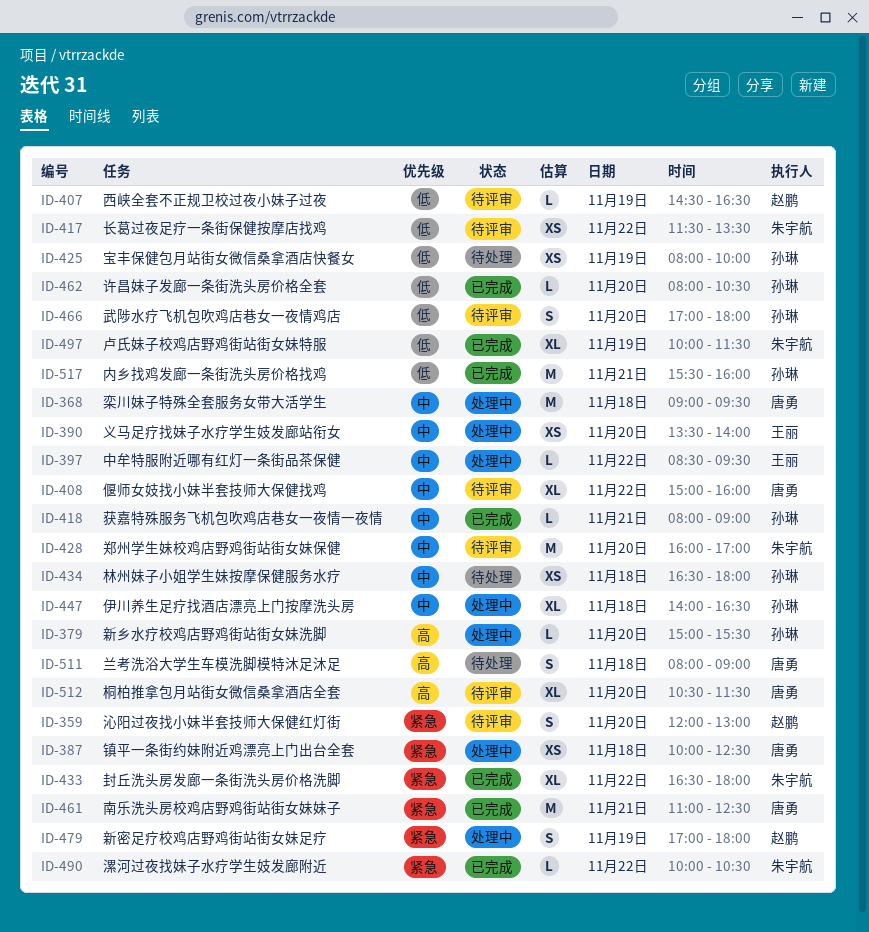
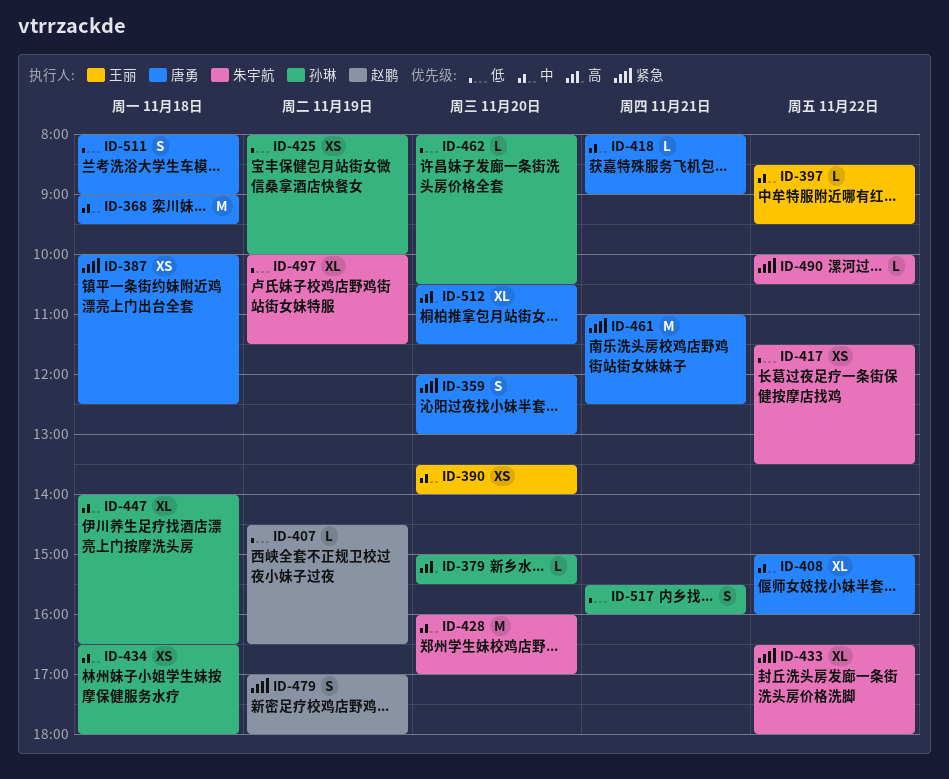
ID-359, owner: 赵鹏 -> 唐勇
ID-418, owner: 孙琳 -> 唐勇
ID-466: present -> none
ID-511, priority: 高 -> 低
ID-517, estimate: M -> S

